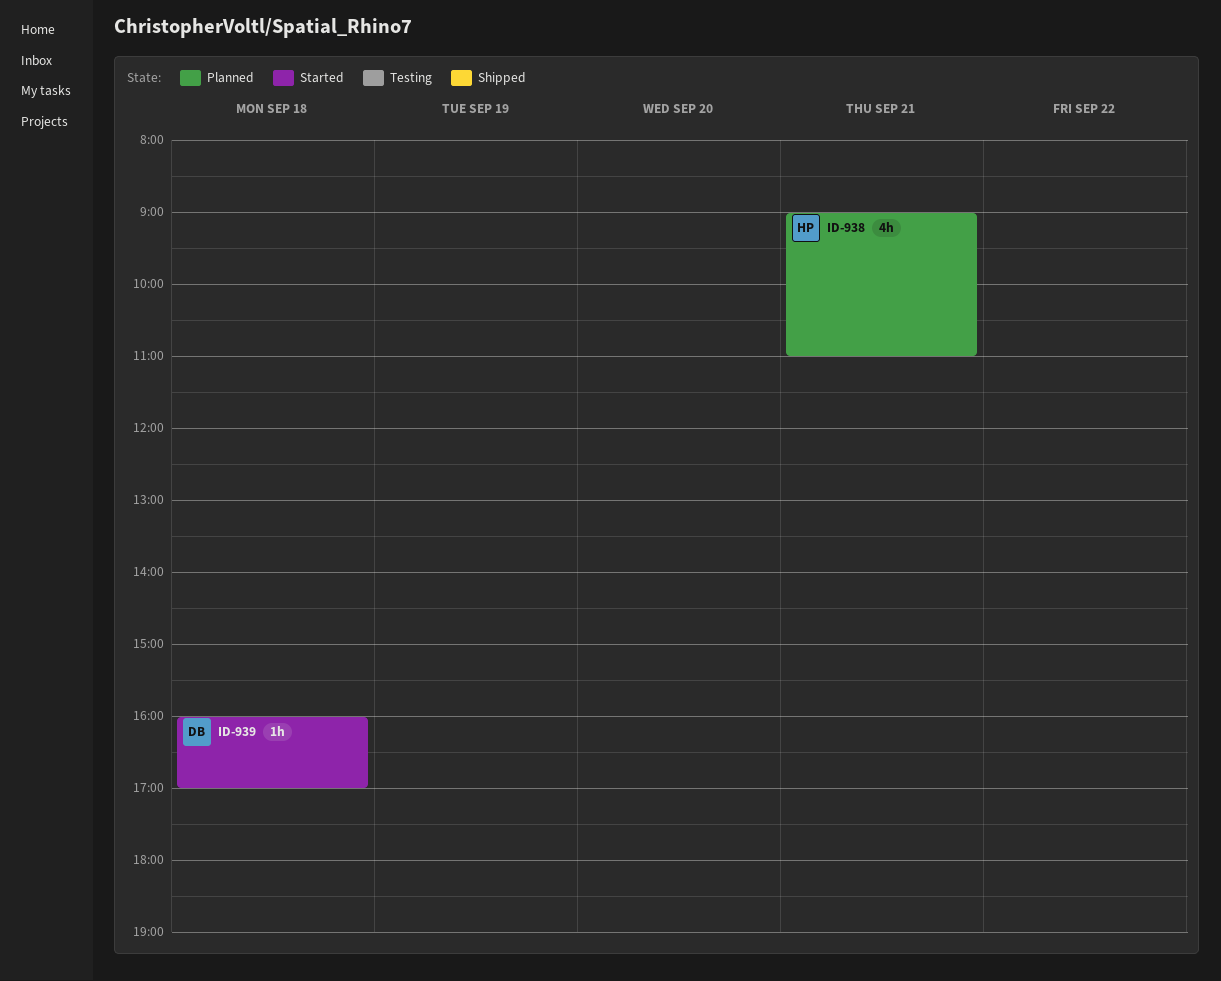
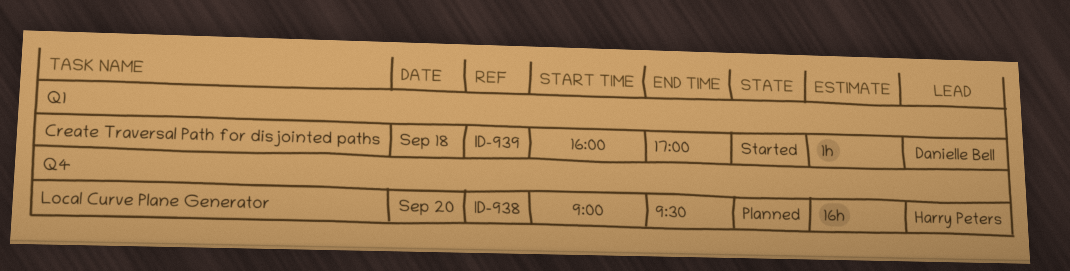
ID-938, estimate: 4h -> 16h
ID-938, day: Sep 21 -> Sep 20
ID-938, ends: 11:00 -> 09:30

